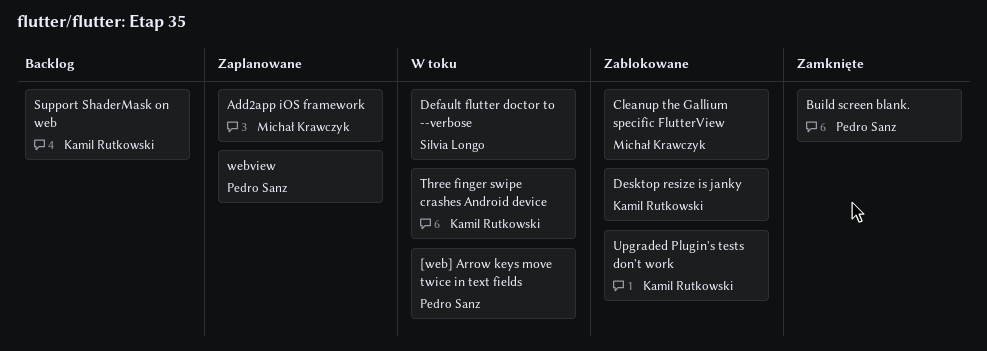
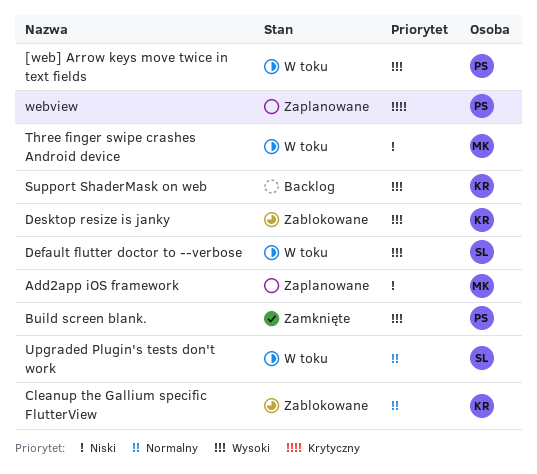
Cleanup the Gallium specific FlutterView, owner: Michał Krawczyk -> Kamil Rutkowski
Three finger swipe crashes Android device, owner: Kamil Rutkowski -> Michał Krawczyk
Upgraded Plugin's tests don't work, status: Zablokowane -> W toku
Upgraded Plugin's tests don't work, owner: Kamil Rutkowski -> Silvia Longo

